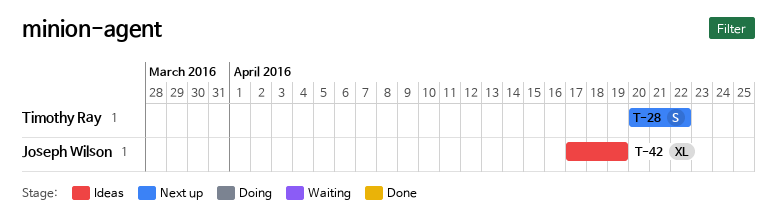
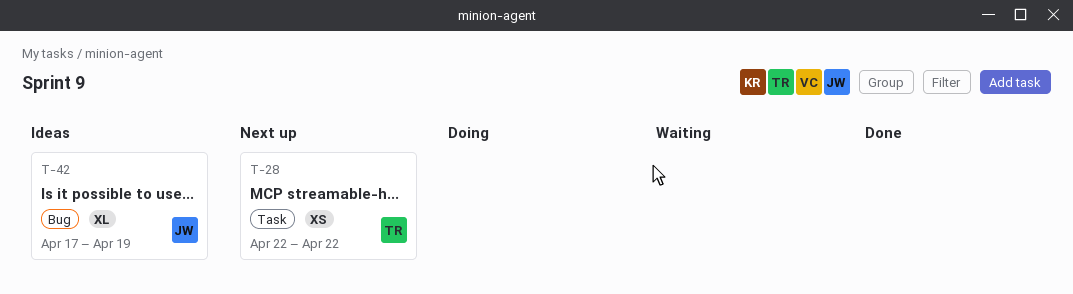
T-28, estimate: S -> XS
T-28, start: Apr 20 -> Apr 22

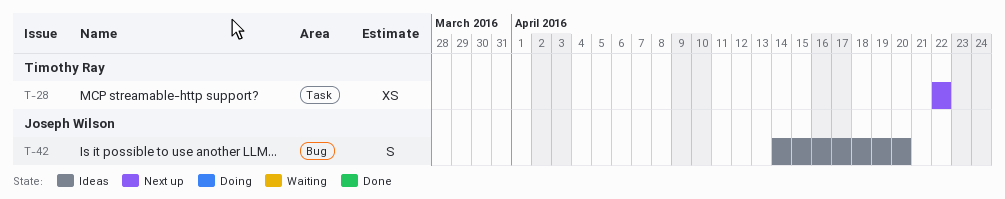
T-42, estimate: XL -> S
T-42, start: Apr 17 -> Apr 14
T-42, due: Apr 19 -> Apr 20

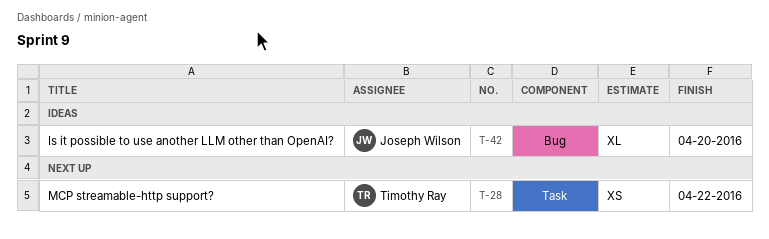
T-42, estimate: S -> XL

